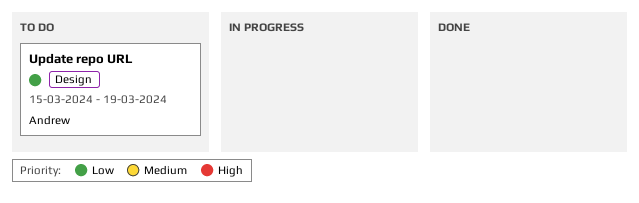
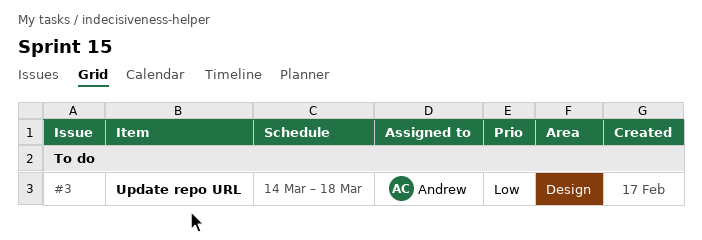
Update repo URL, start: Mar 15 -> Mar 14
Update repo URL, due: Mar 19 -> Mar 18

